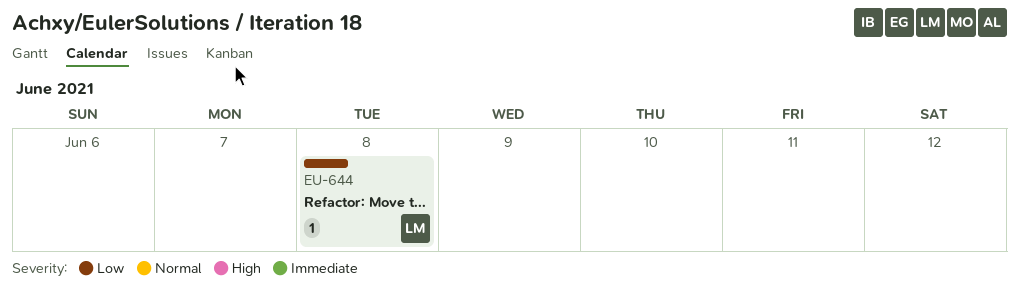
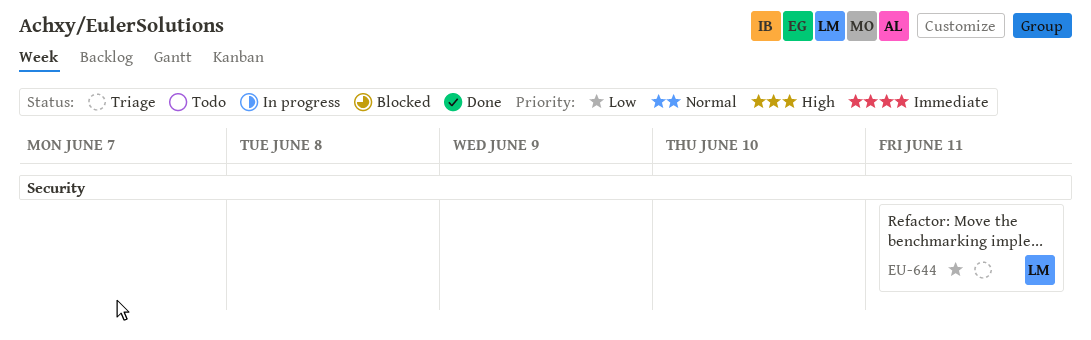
EU-644, due: Jun 8 -> Jun 11

